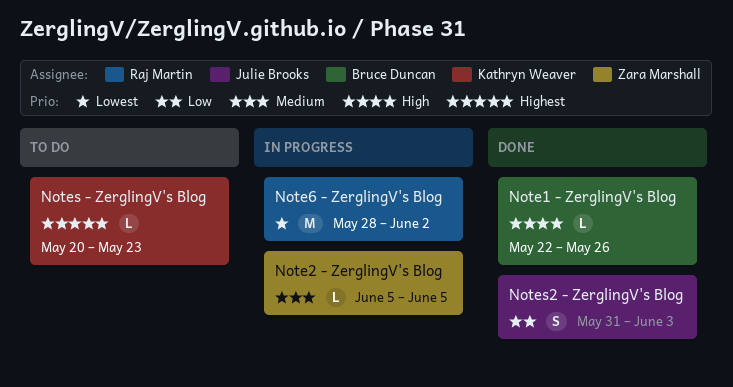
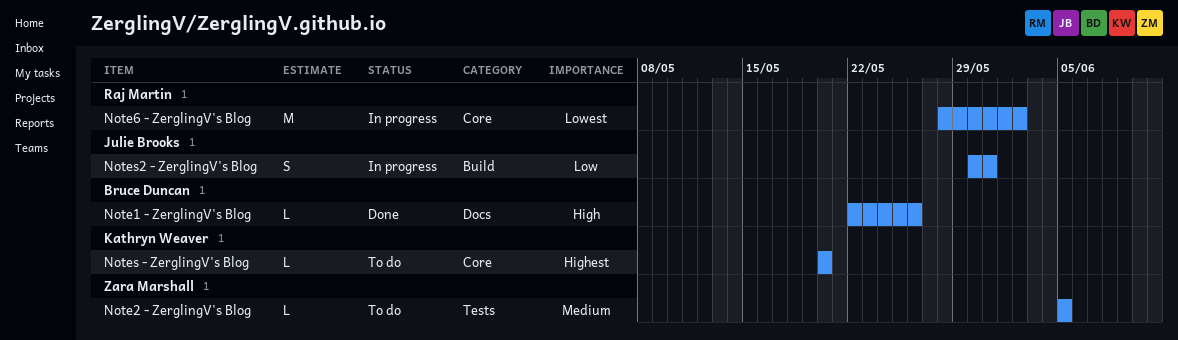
Note2 - ZerglingV's Blog, status: In progress -> To do
Notes - ZerglingV's Blog, due: May 23 -> May 20
Notes2 - ZerglingV's Blog, status: Done -> In progress
Notes2 - ZerglingV's Blog, start: May 31 -> May 30
Notes2 - ZerglingV's Blog, due: Jun 3 -> May 31

